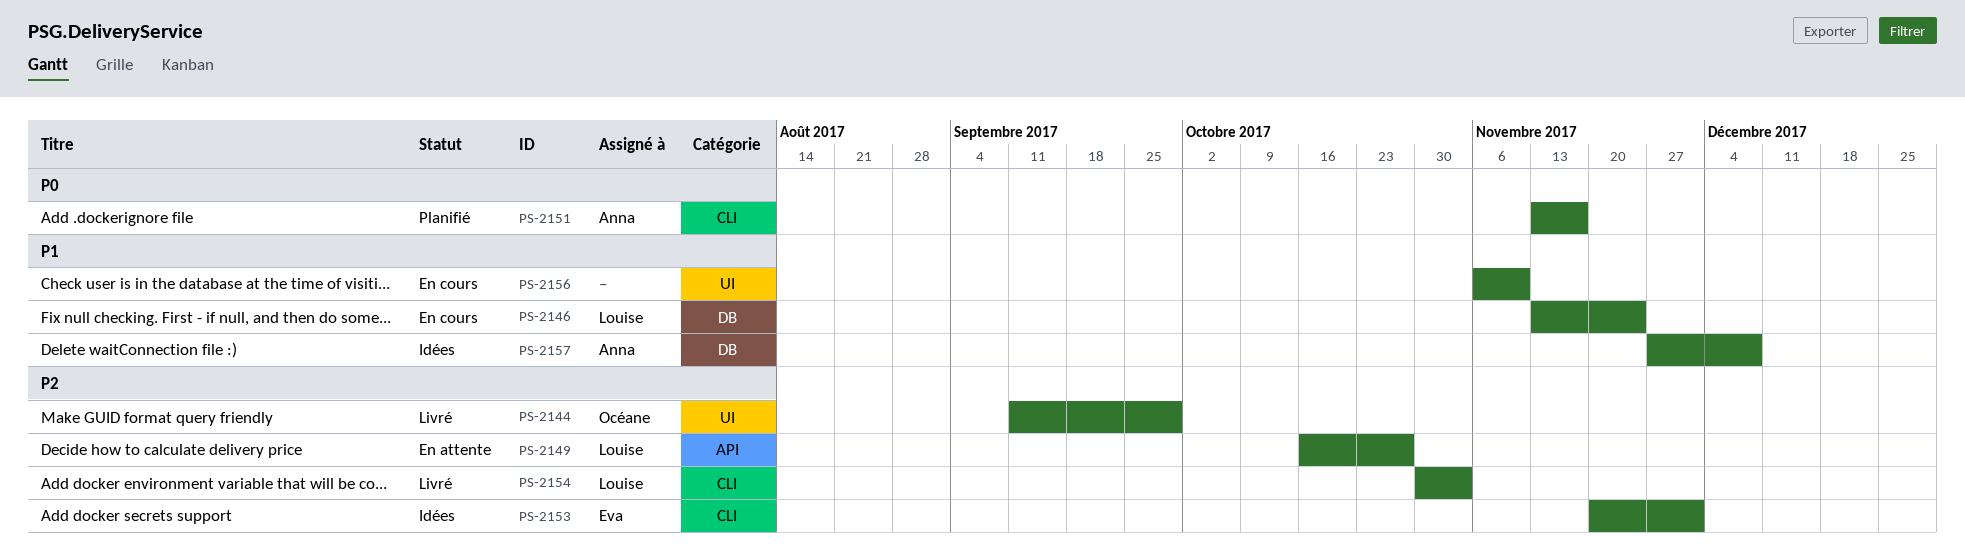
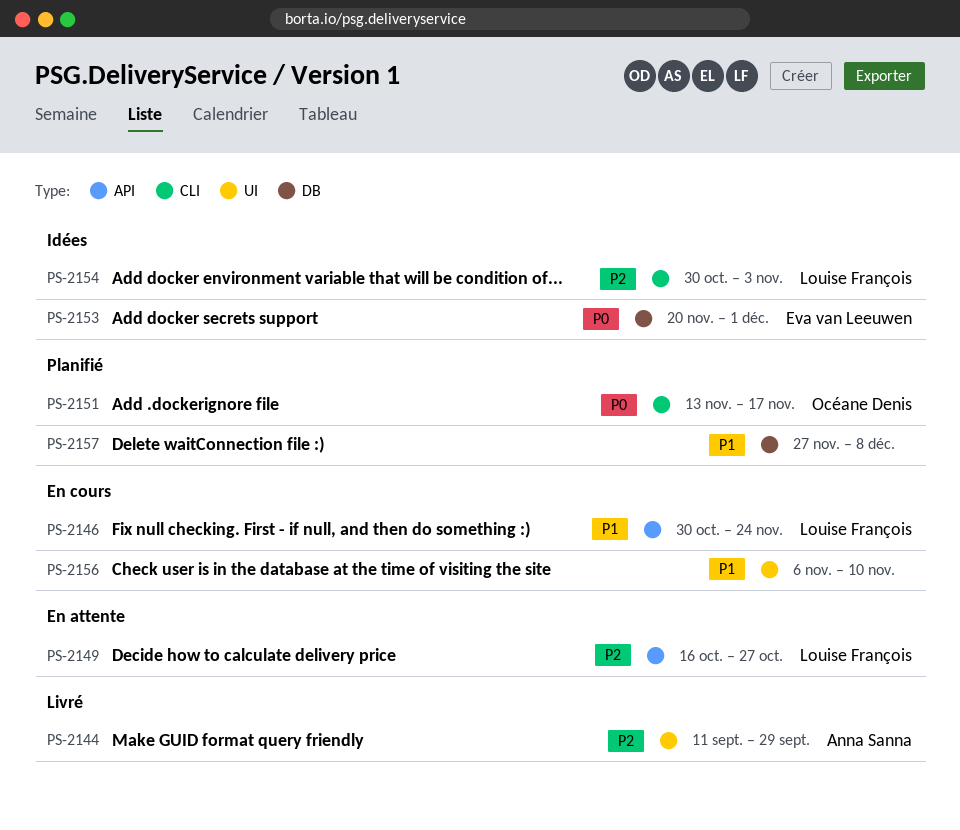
PS-2144, owner: Océane Denis -> Anna Sanna
PS-2146, label: DB -> API
PS-2146, start: Nov 13 -> Oct 30
PS-2151, owner: Anna Sanna -> Océane Denis
PS-2153, priority: P2 -> P0
PS-2153, label: CLI -> DB
PS-2154, status: Livré -> Idées
PS-2157, status: Idées -> Planifié
PS-2157, owner: Anna Sanna -> none

